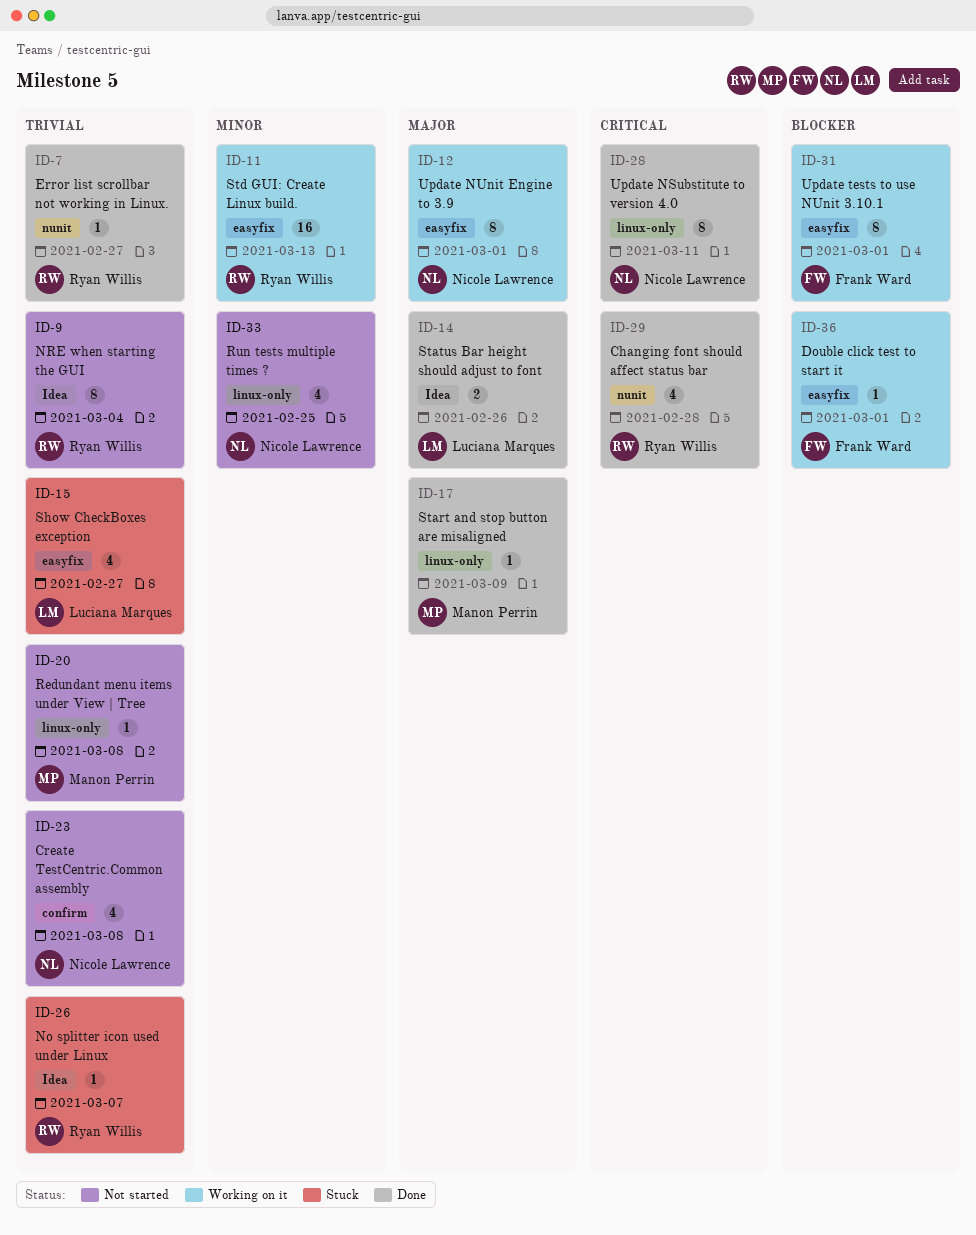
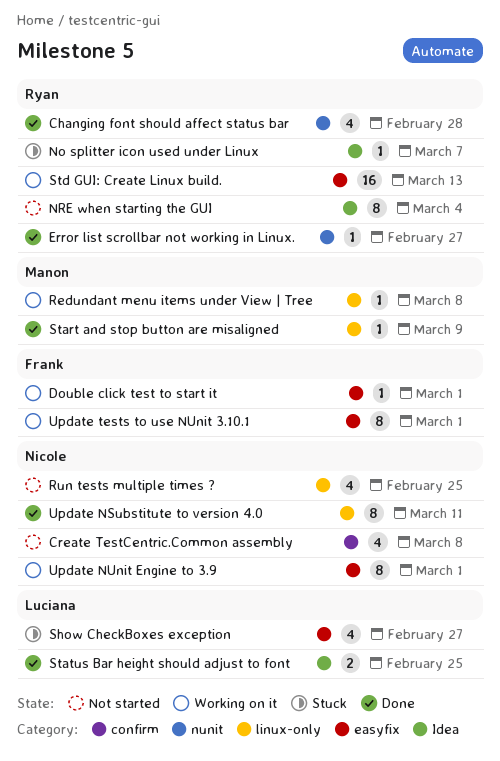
Redundant menu items under View | Tree, status: Not started -> Working on it
Status Bar height should adjust to font, due: Feb 26 -> Feb 25

